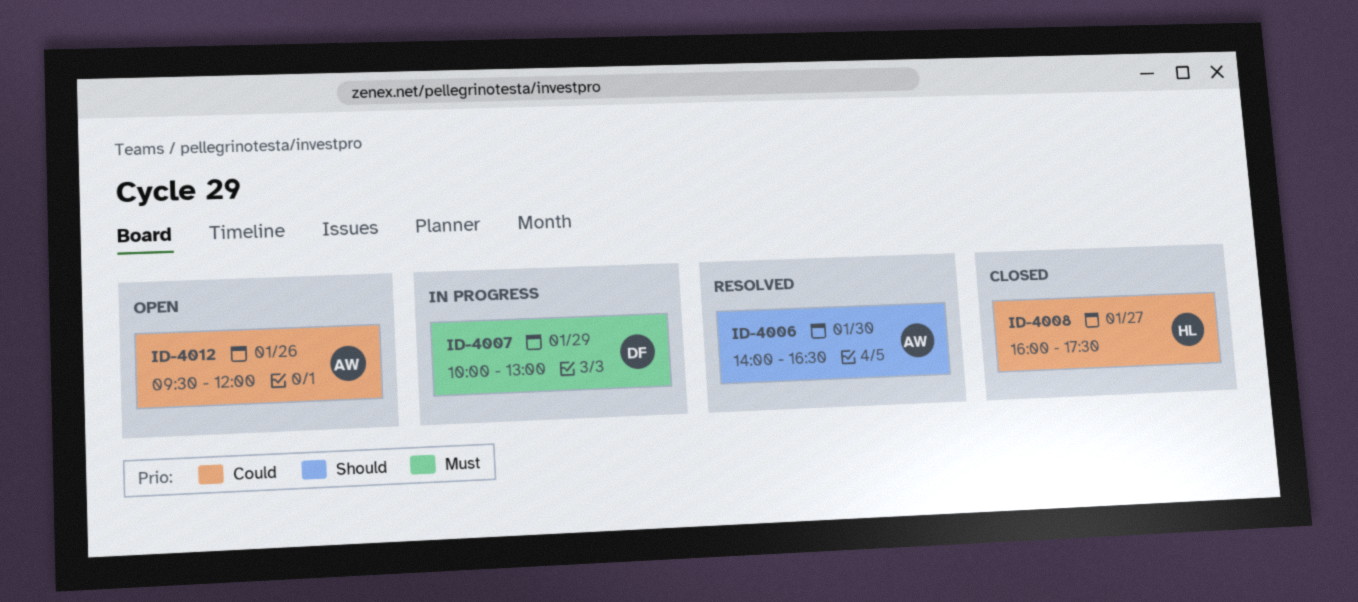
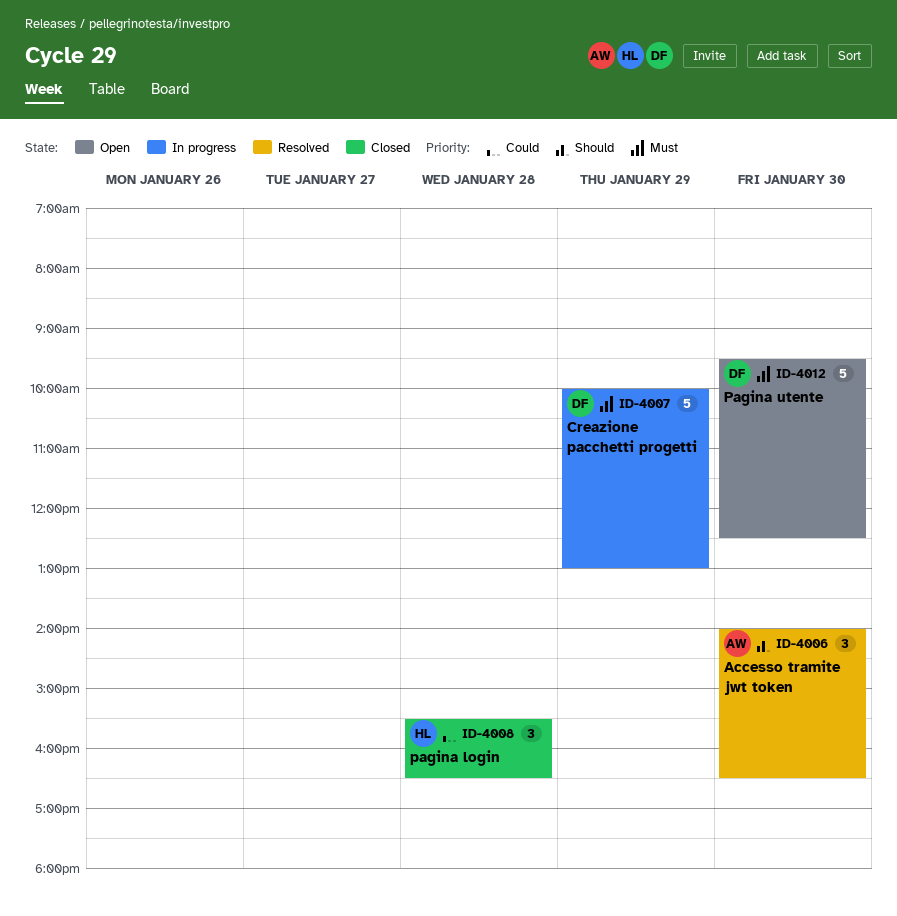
ID-4008, day: Jan 27 -> Jan 28
ID-4008, begins: 16:00 -> 15:30
ID-4008, ends: 17:30 -> 16:30
ID-4012, owner: AW -> DF
ID-4012, priority: Could -> Must
ID-4012, day: Jan 26 -> Jan 30
ID-4012, ends: 12:00 -> 12:30

